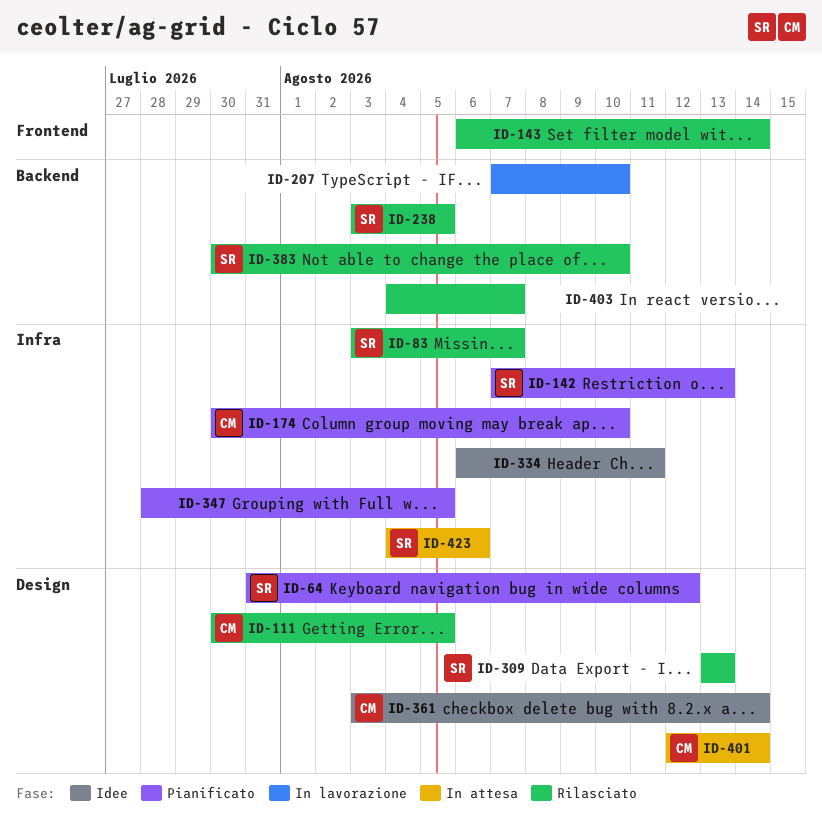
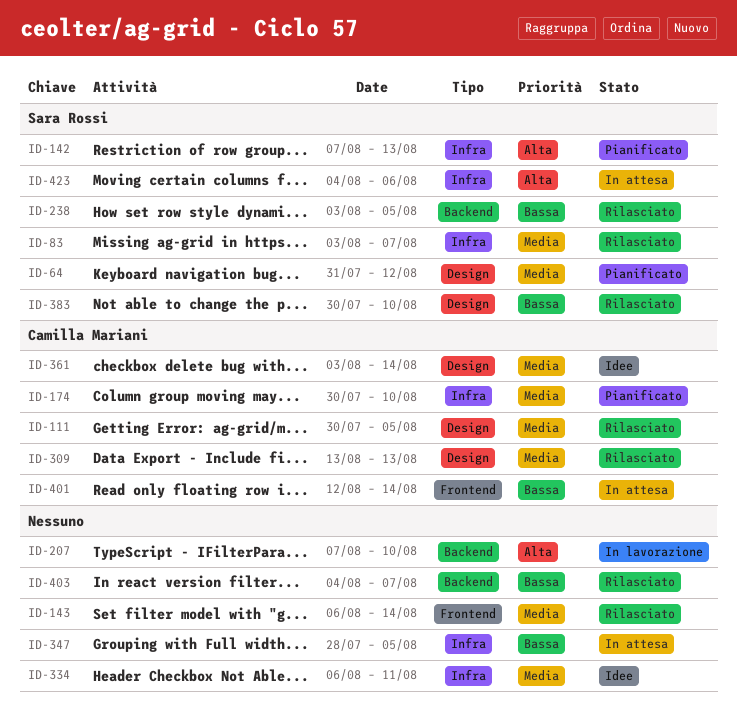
ID-309, owner: Sara Rossi -> Camilla Mariani
ID-347, status: Pianificato -> In attesa
ID-383, label: Backend -> Design
ID-401, label: Design -> Frontend

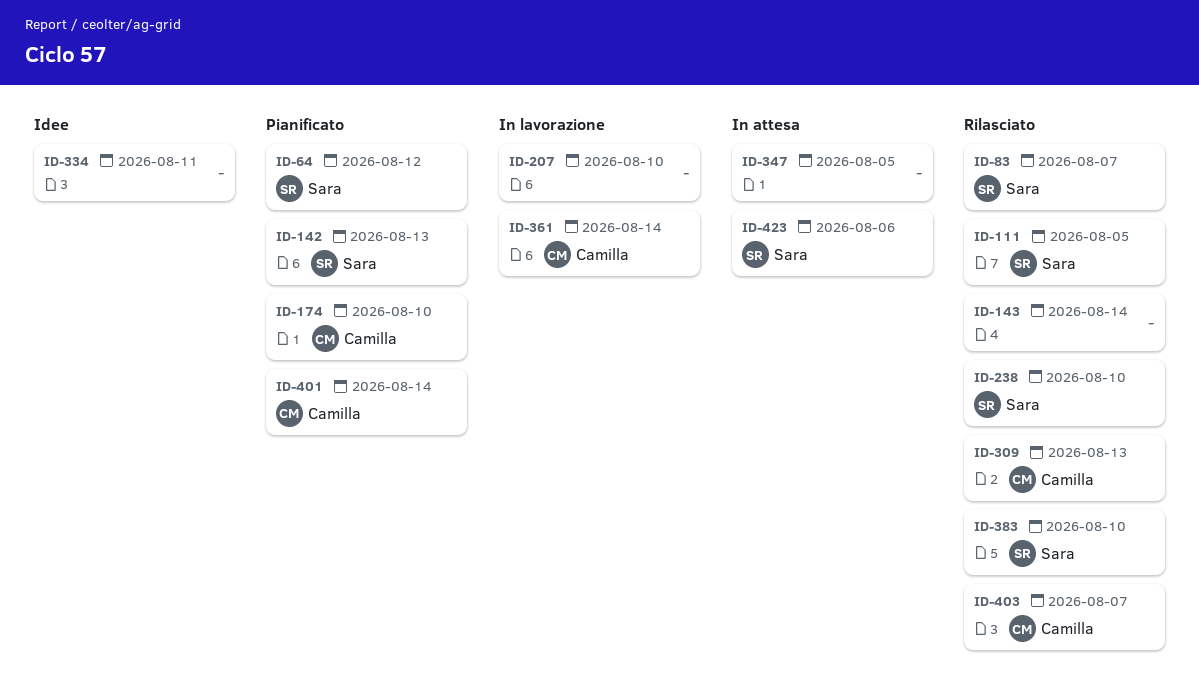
ID-111, owner: Camilla Mariani -> Sara Rossi
ID-238, due: Aug 5 -> Aug 10
ID-361, status: Idee -> In lavorazione
ID-401, status: In attesa -> Pianificato
ID-403, owner: none -> Camilla Mariani

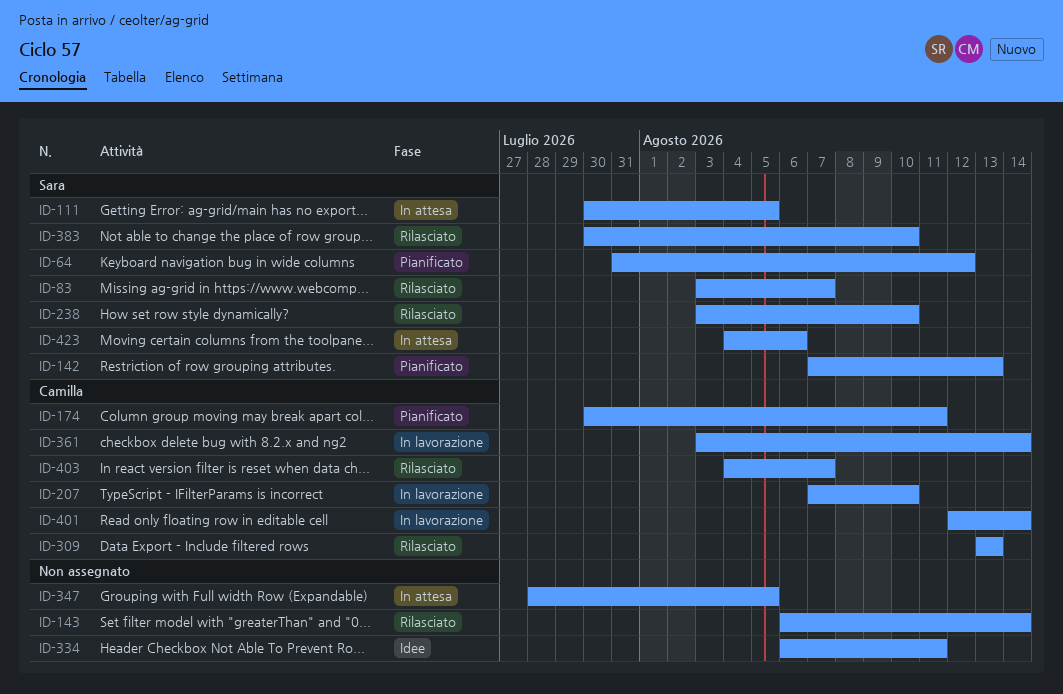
ID-111, status: Rilasciato -> In attesa
ID-174, due: Aug 10 -> Aug 11
ID-207, owner: none -> Camilla
ID-401, status: Pianificato -> In lavorazione

